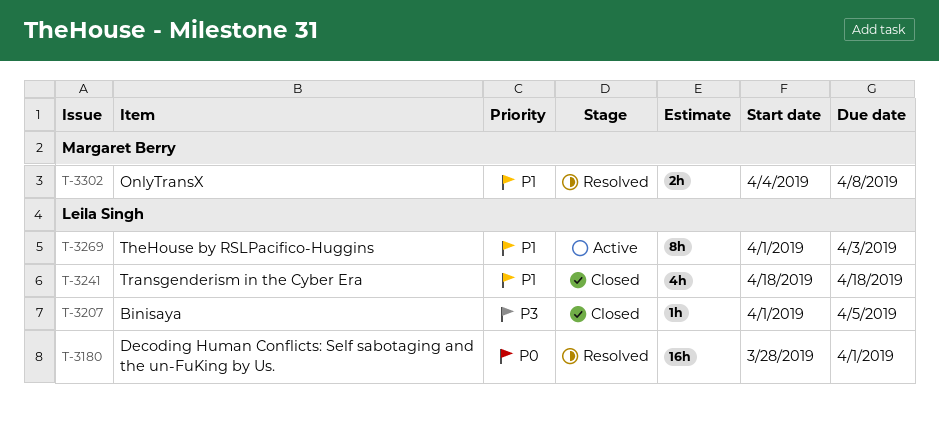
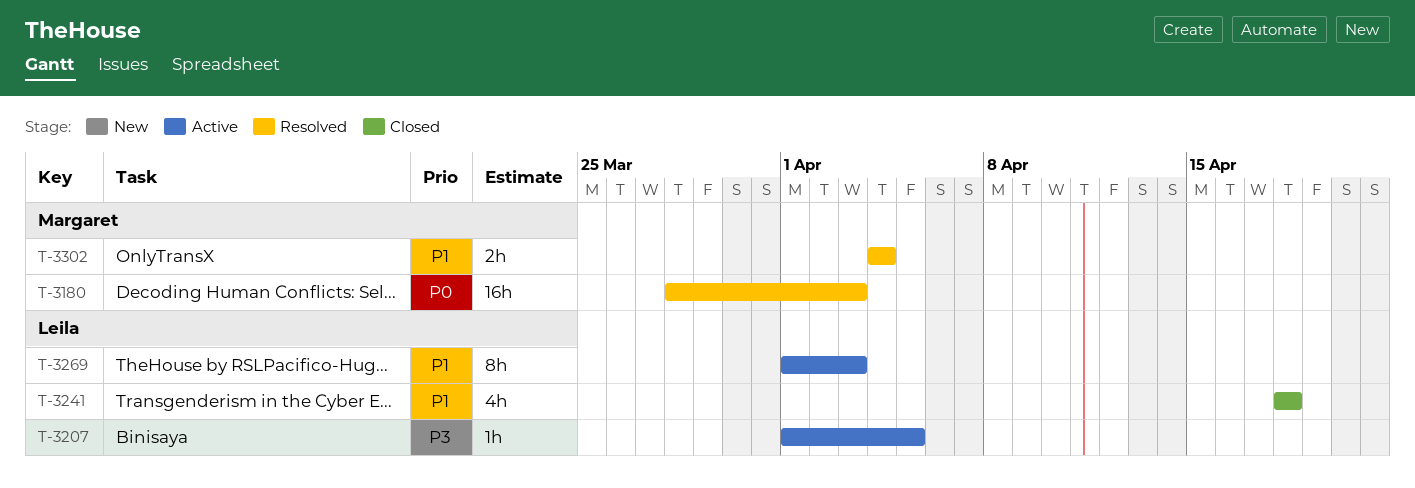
T-3180, owner: Leila Singh -> Margaret Berry
T-3180, due: Apr 1 -> Apr 3
T-3207, status: Closed -> Active
T-3302, due: Apr 8 -> Apr 4

